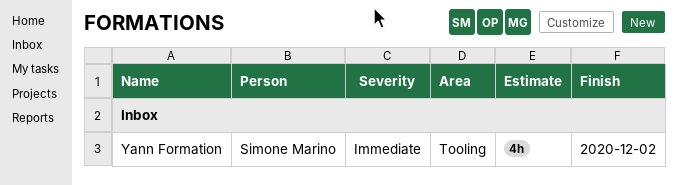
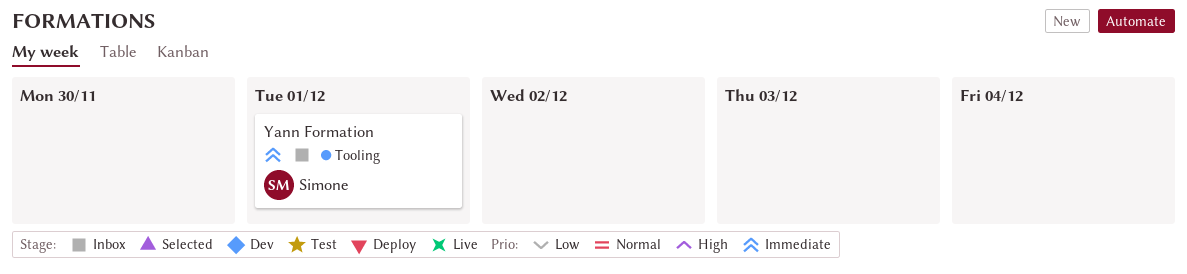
Yann Formation, due: Dec 2 -> Dec 1

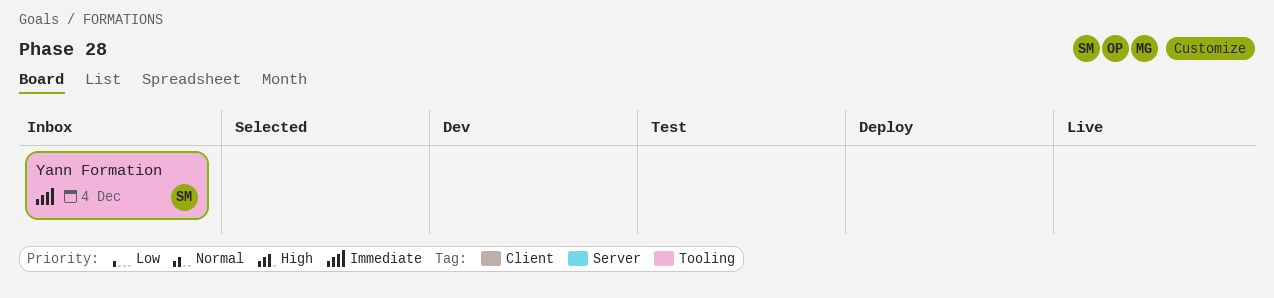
Yann Formation, due: Dec 1 -> Dec 4

